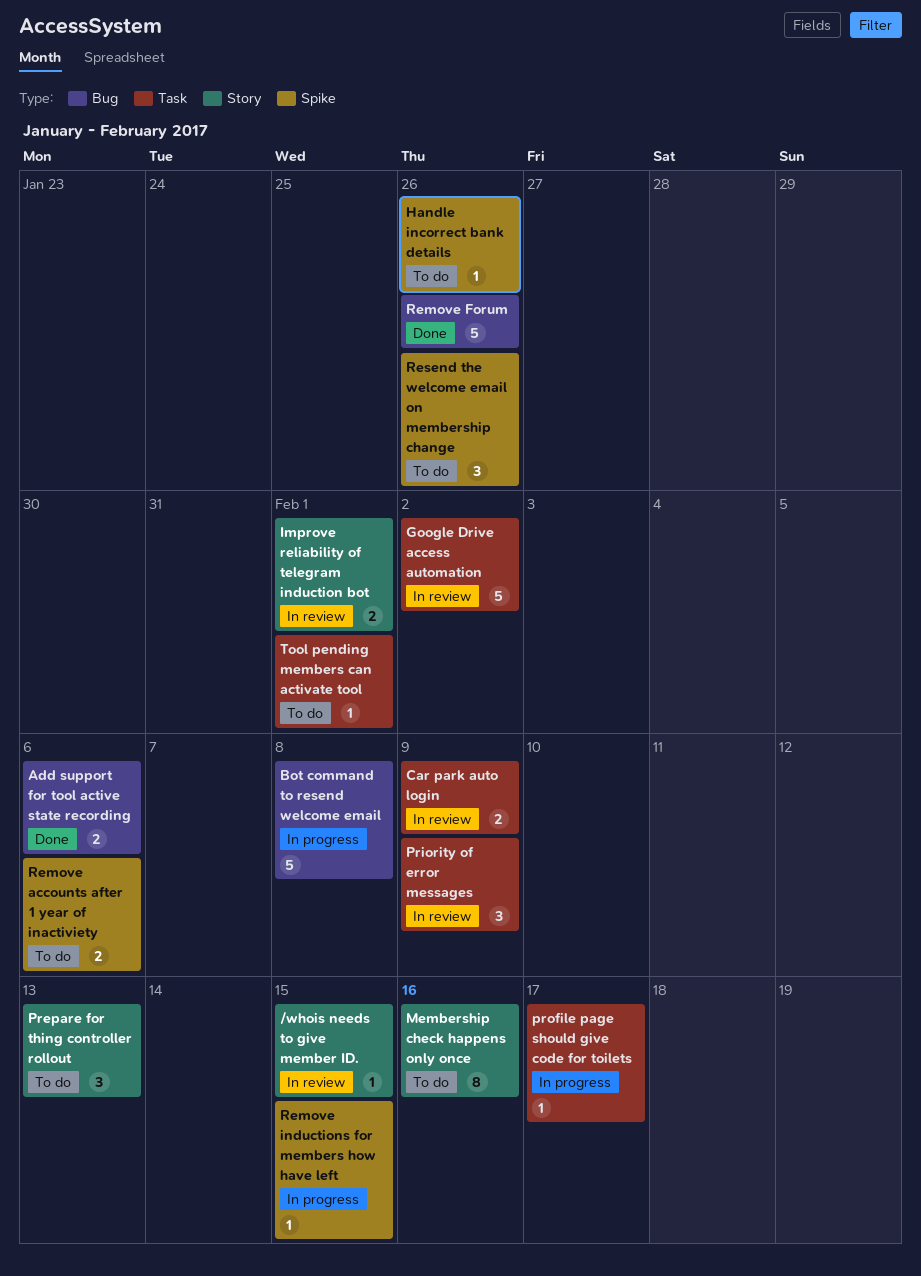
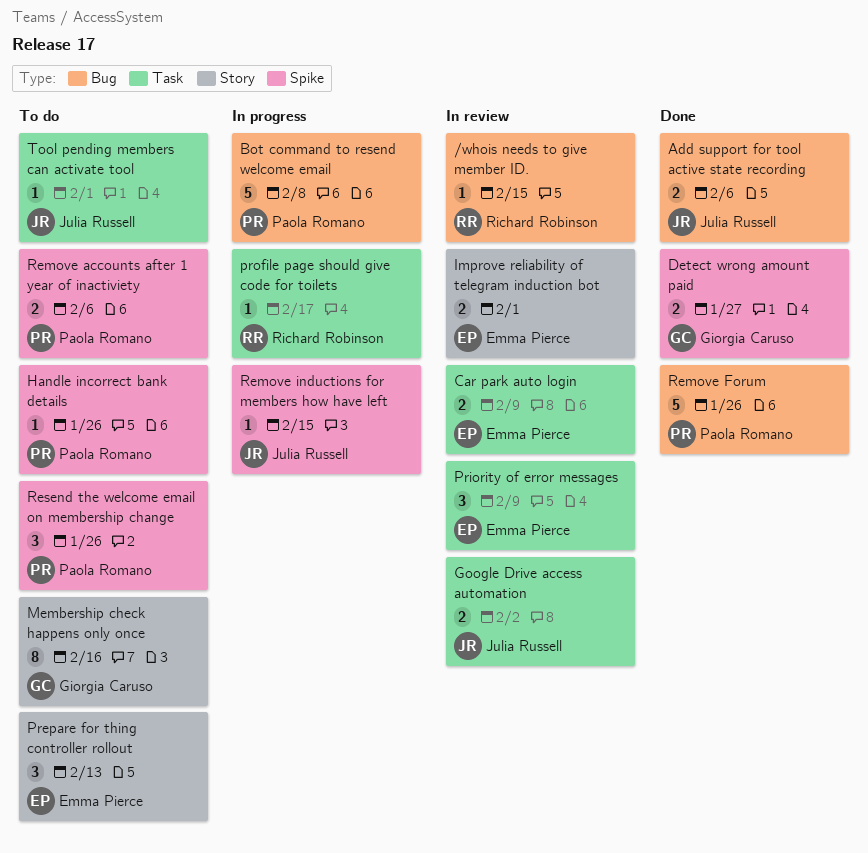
/whois needs to give member ID., label: Story -> Bug
Detect wrong amount paid: none -> present
Google Drive access automation, estimate: 5 -> 2

